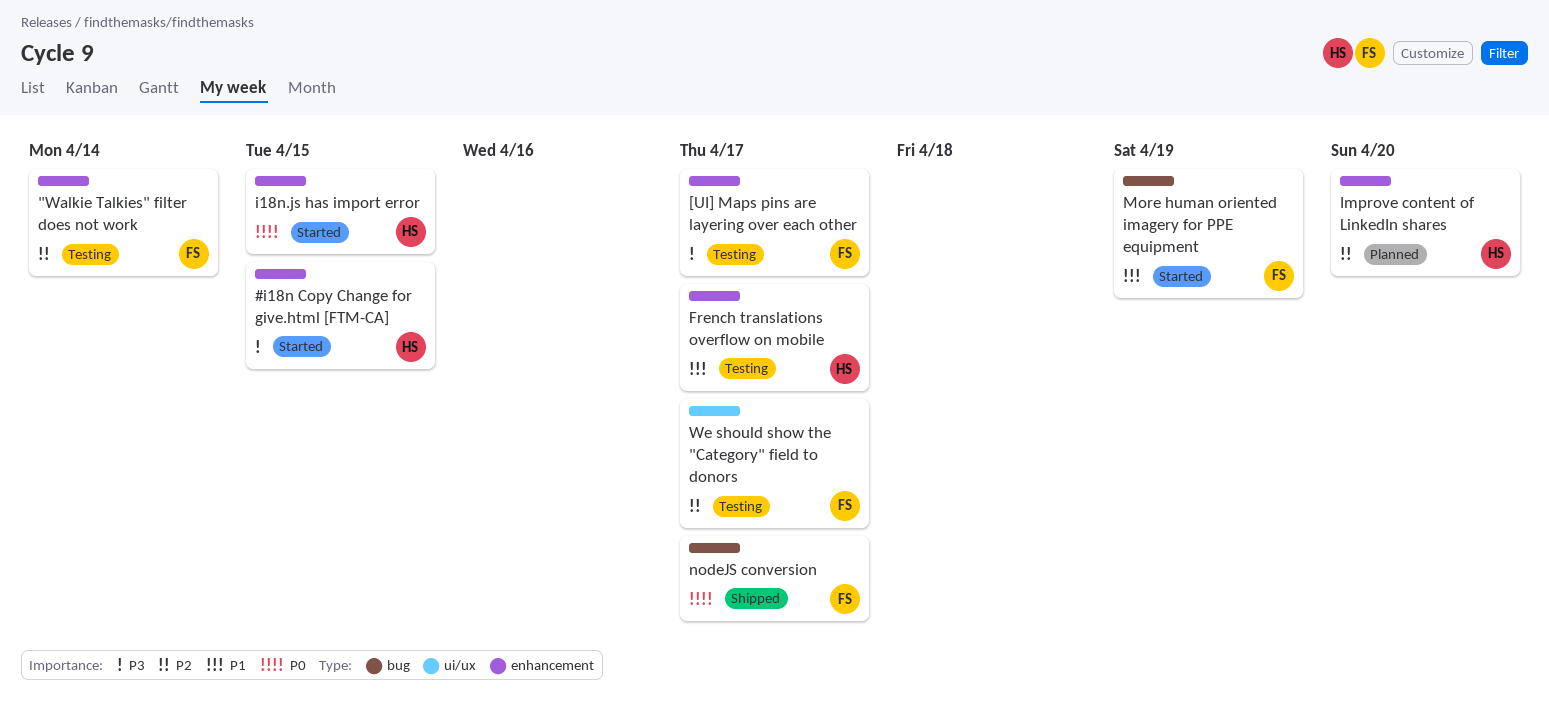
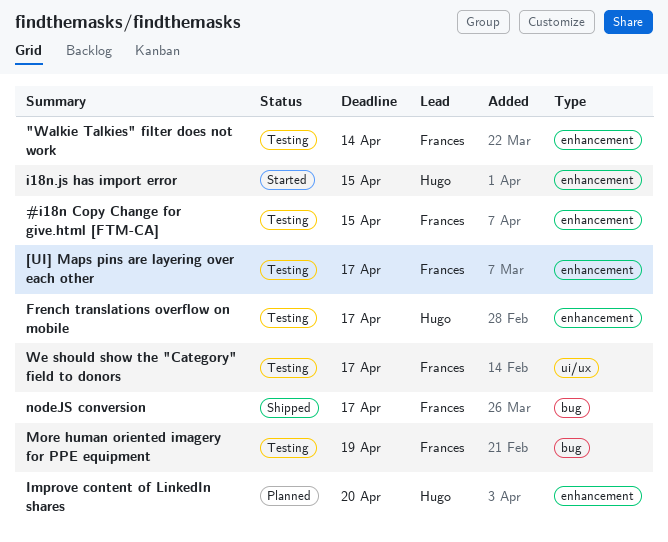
#i18n Copy Change for give.html [FTM-CA], status: Started -> Testing
#i18n Copy Change for give.html [FTM-CA], owner: Hugo -> Frances
More human oriented imagery for PPE equipment, status: Started -> Testing

